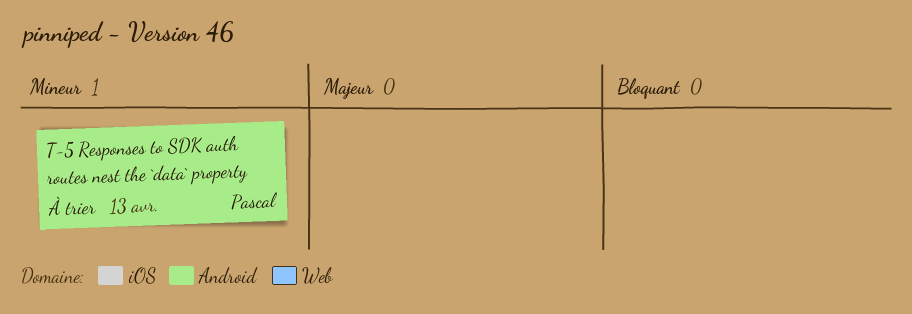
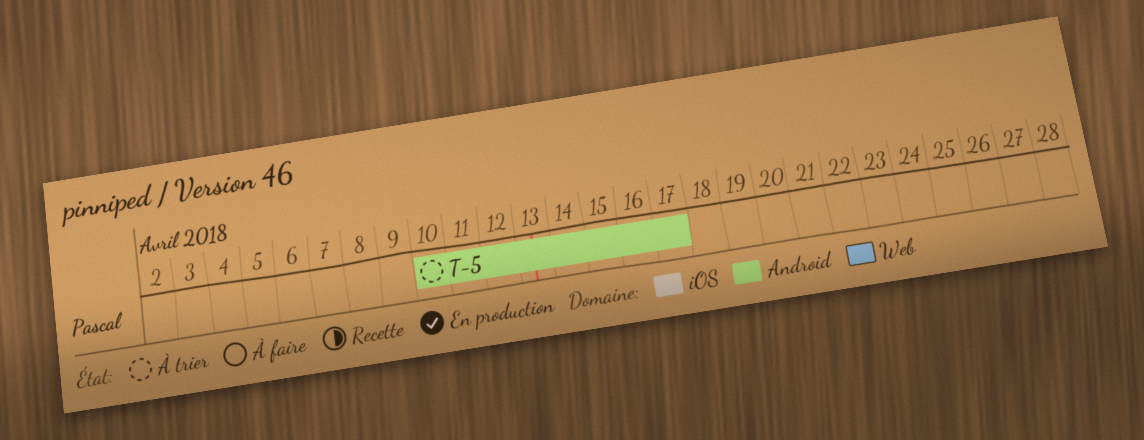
T-5, due: Apr 13 -> Apr 17

